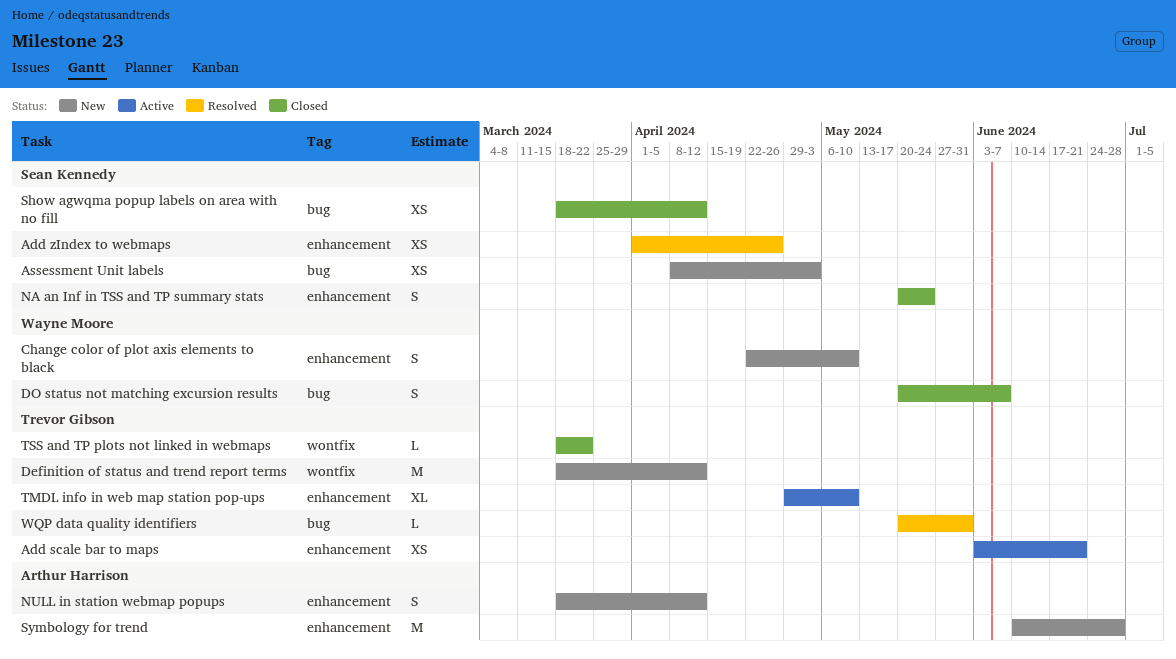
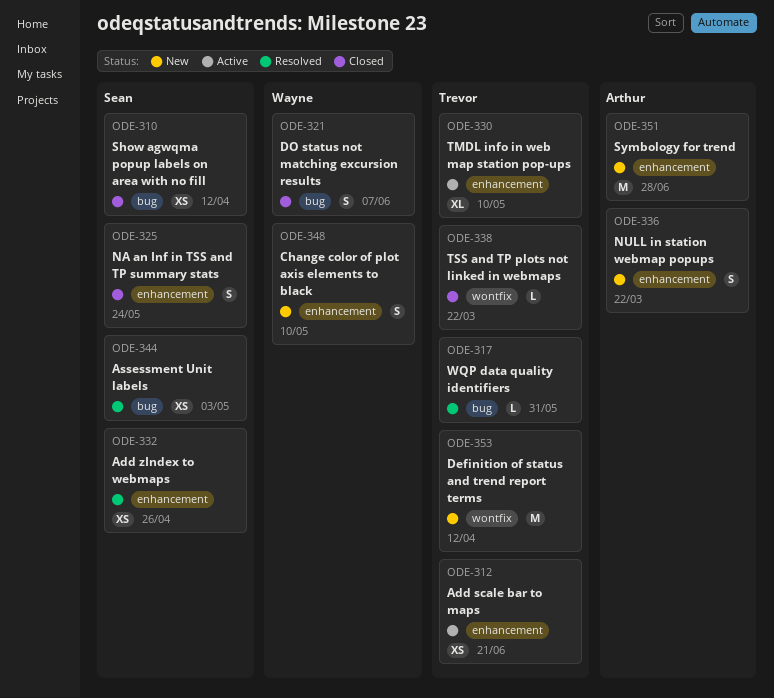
Assessment Unit labels, status: New -> Resolved
NULL in station webmap popups, due: Apr 12 -> Mar 22

